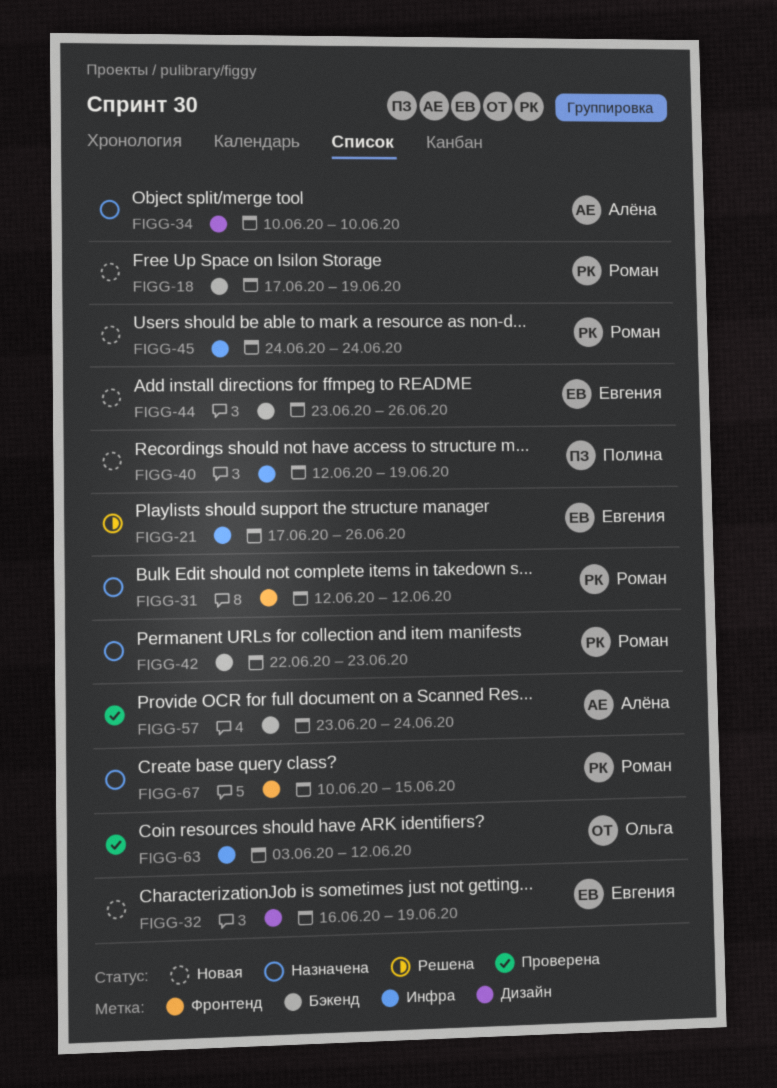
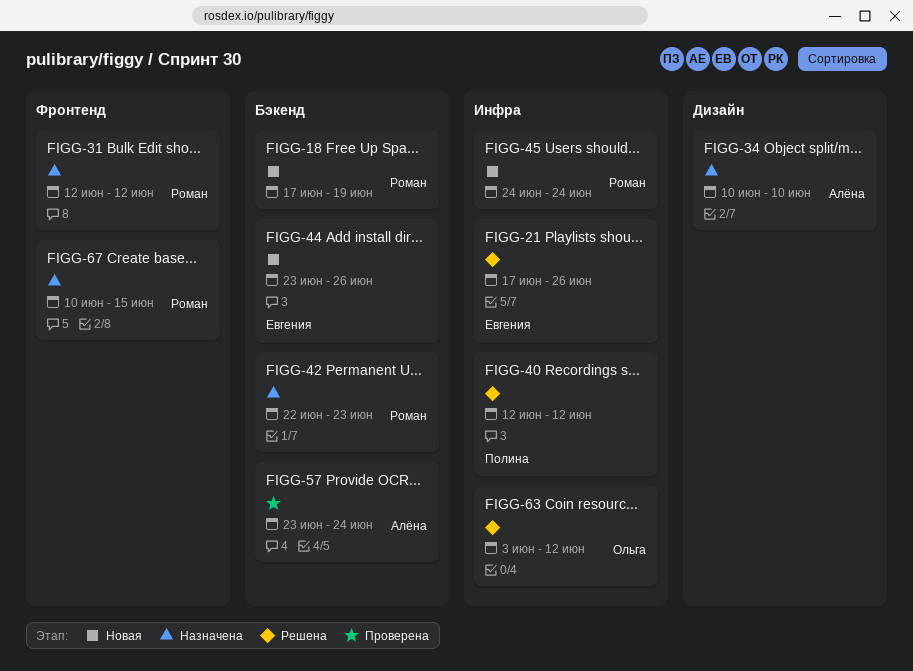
FIGG-32: present -> none
FIGG-40, status: Новая -> Решена
FIGG-40, due: Jun 19 -> Jun 12
FIGG-63, status: Проверена -> Решена

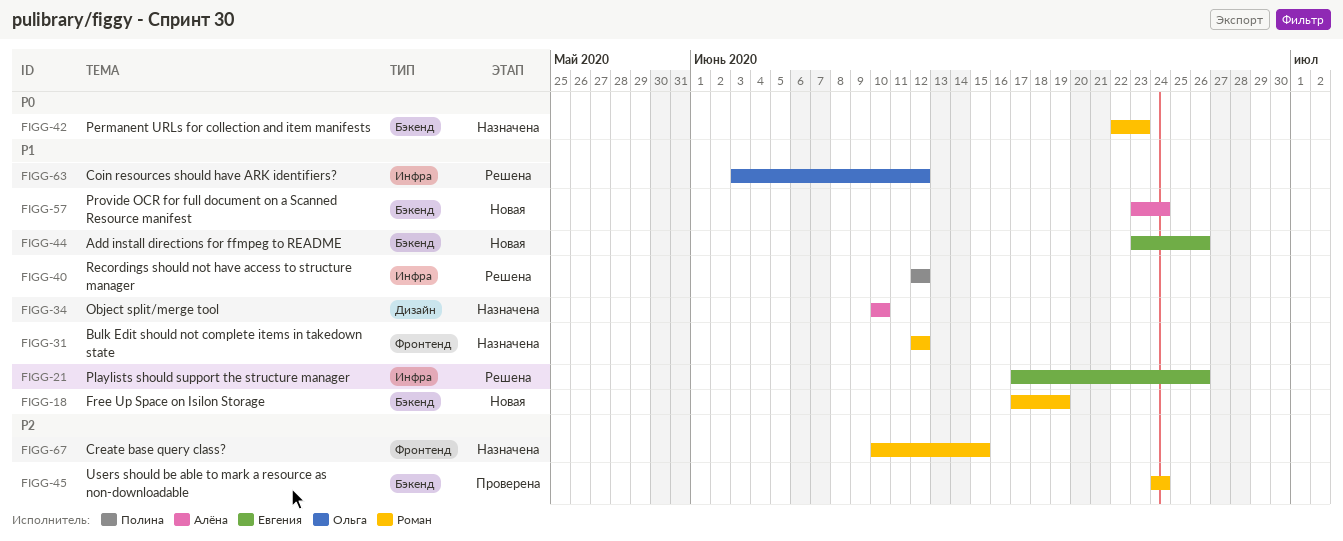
FIGG-45, status: Новая -> Проверена
FIGG-45, label: Инфра -> Бэкенд
FIGG-57, status: Проверена -> Новая

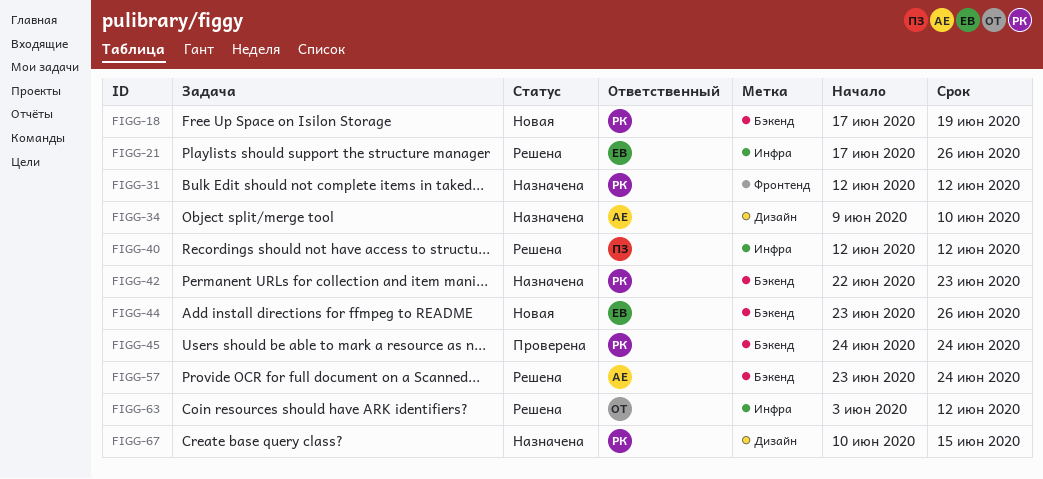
FIGG-34, start: Jun 10 -> Jun 9
FIGG-57, status: Новая -> Решена
FIGG-67, label: Фронтенд -> Дизайн

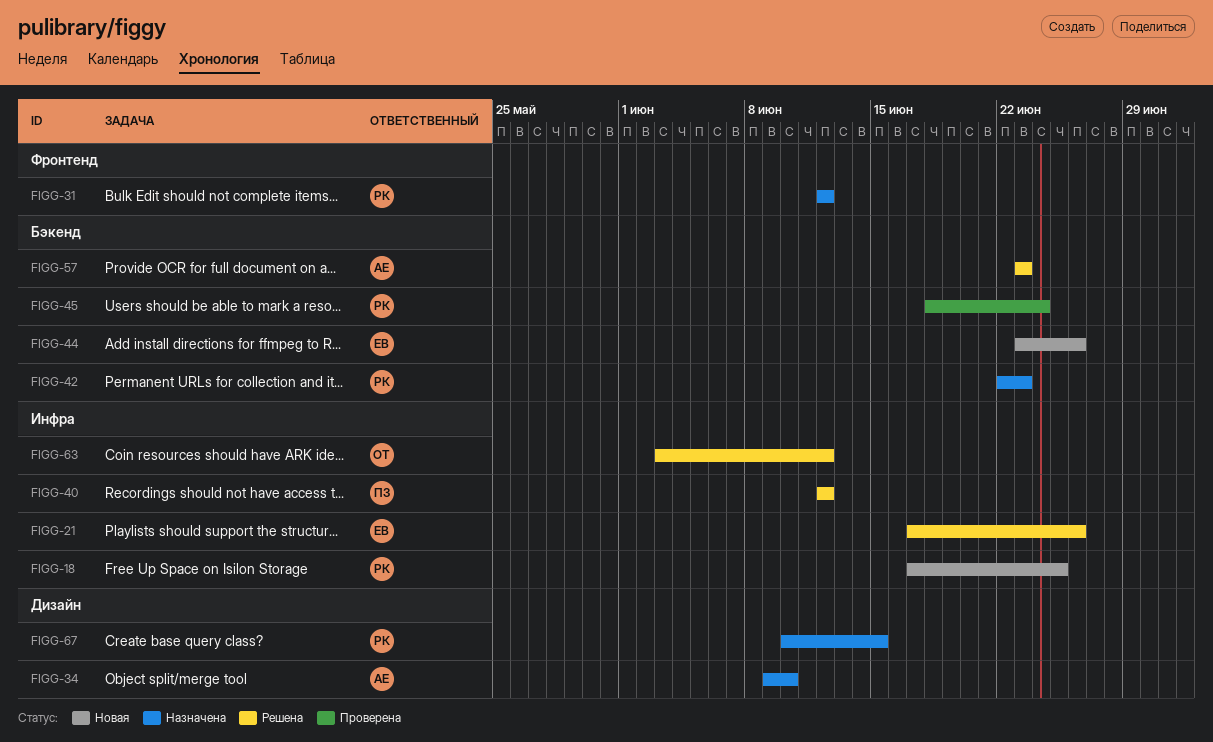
FIGG-18, label: Бэкенд -> Инфра
FIGG-18, due: Jun 19 -> Jun 25
FIGG-45, start: Jun 24 -> Jun 18
FIGG-57, due: Jun 24 -> Jun 23

